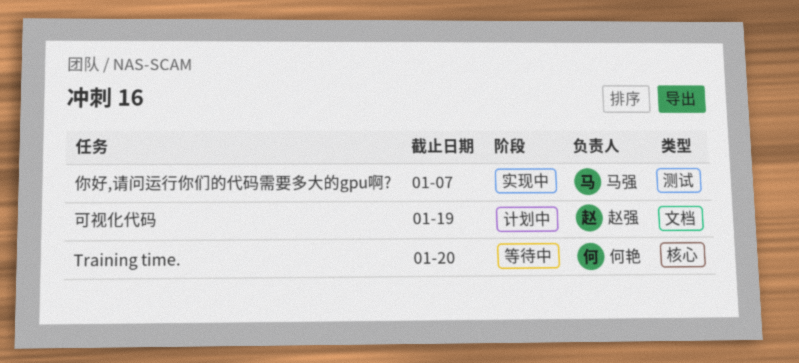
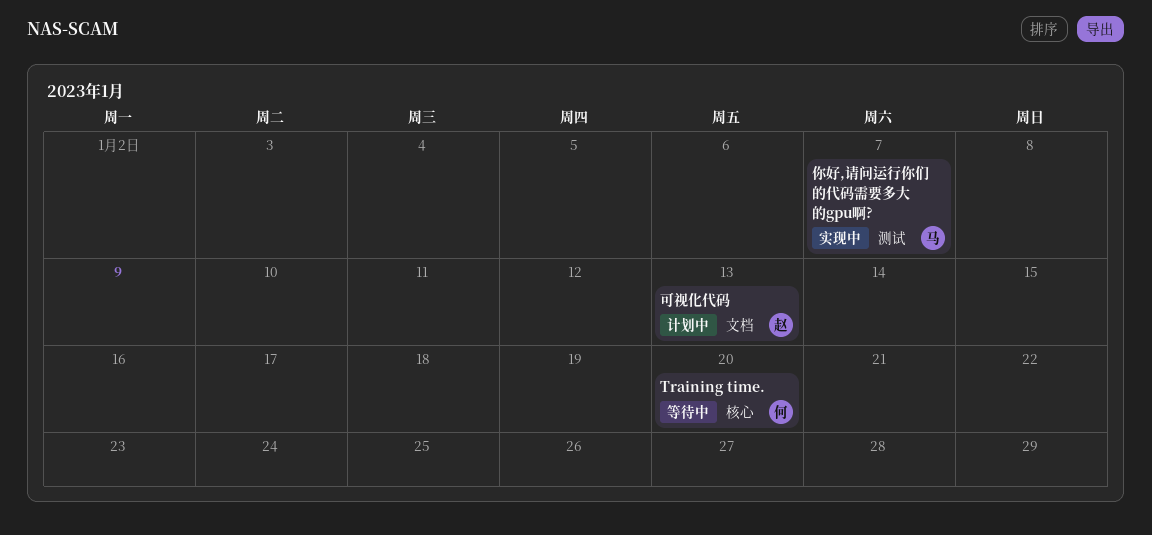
可视化代码, due: Jan 19 -> Jan 13

